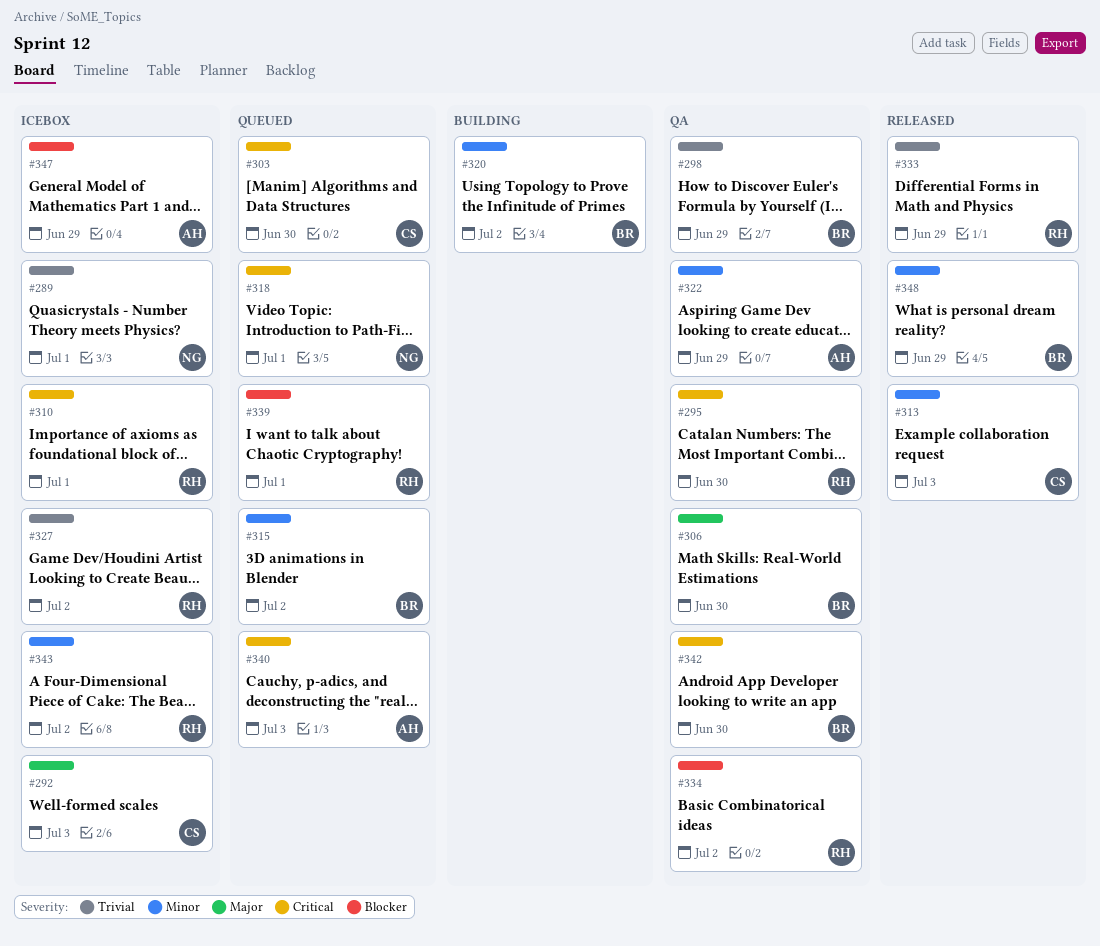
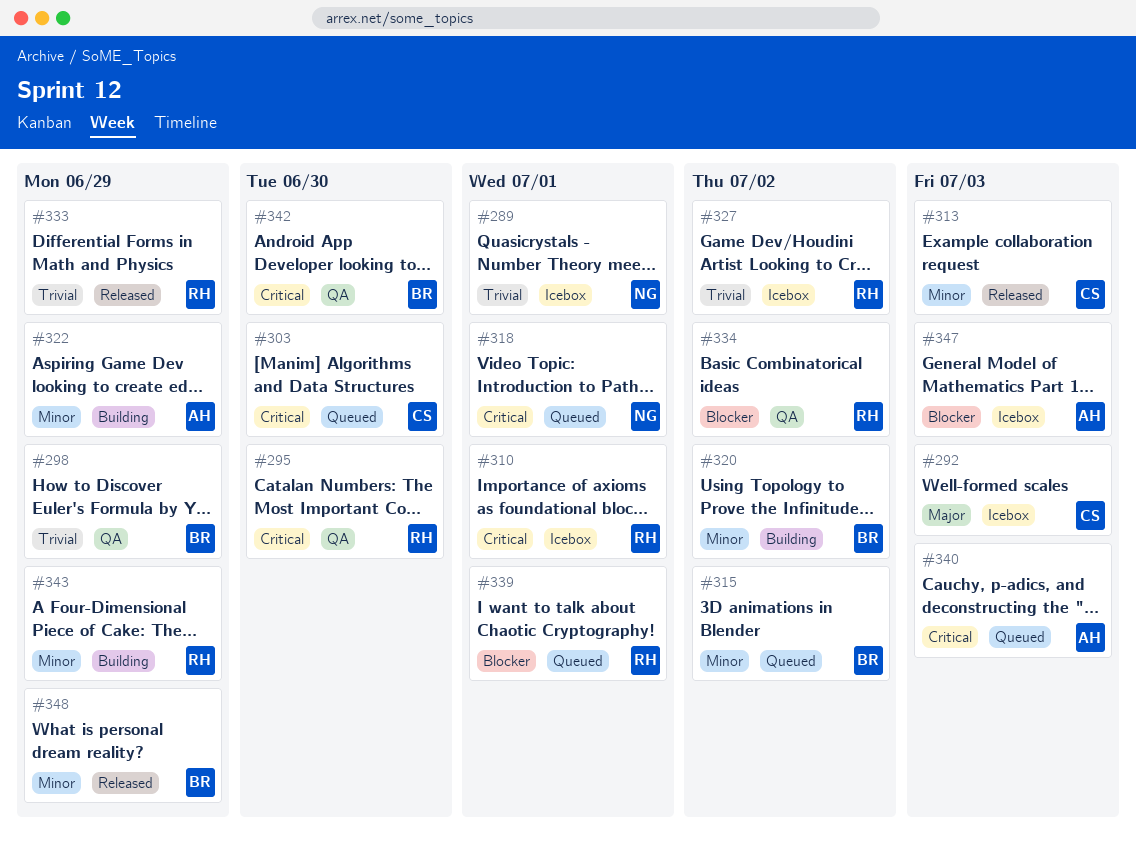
#306: present -> none
#322, status: QA -> Building
#343, status: Icebox -> Building
#343, due: Jul 2 -> Jun 29
#347, due: Jun 29 -> Jul 3

